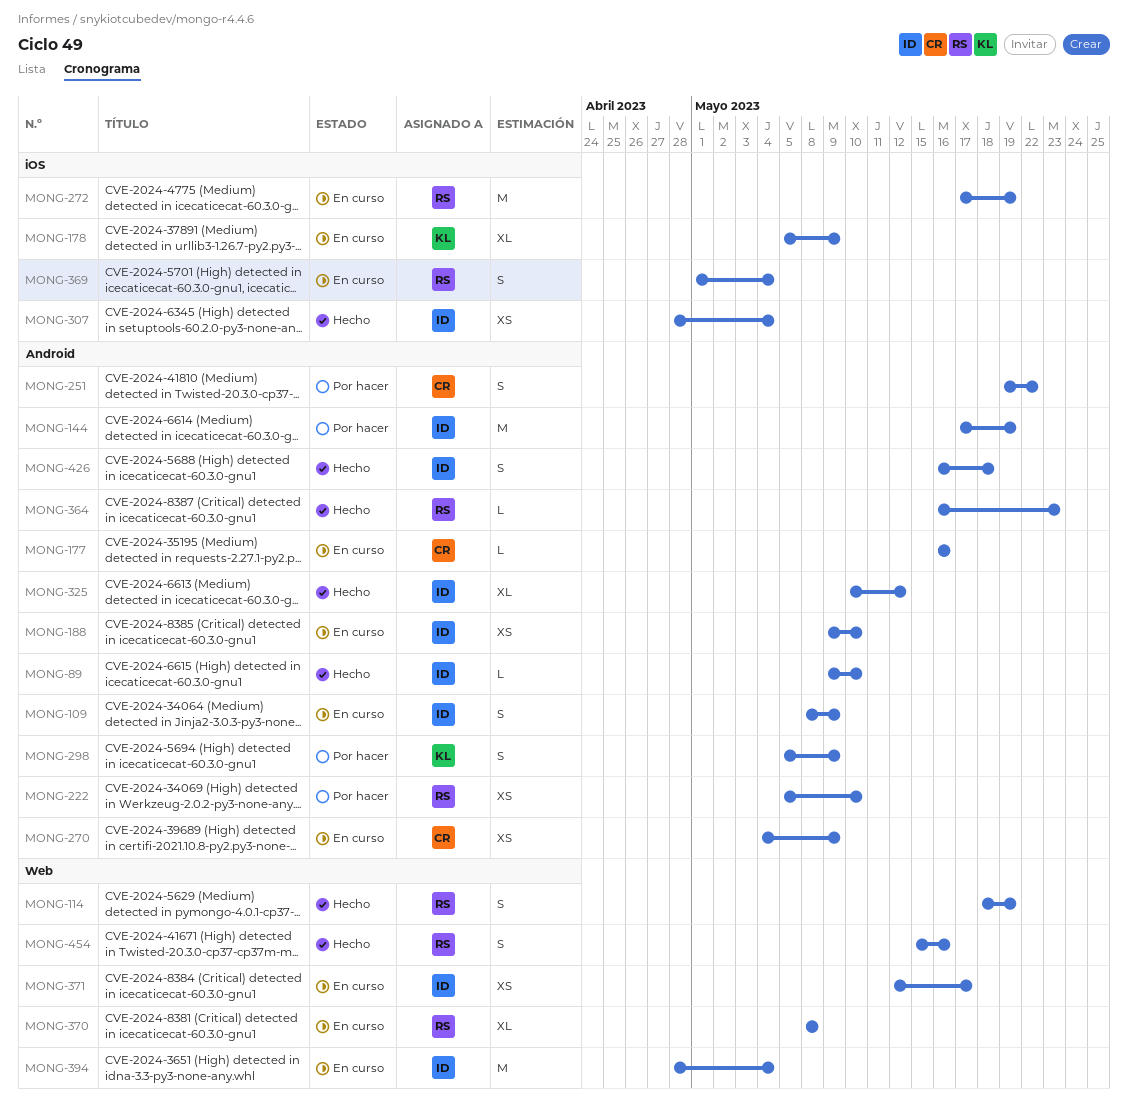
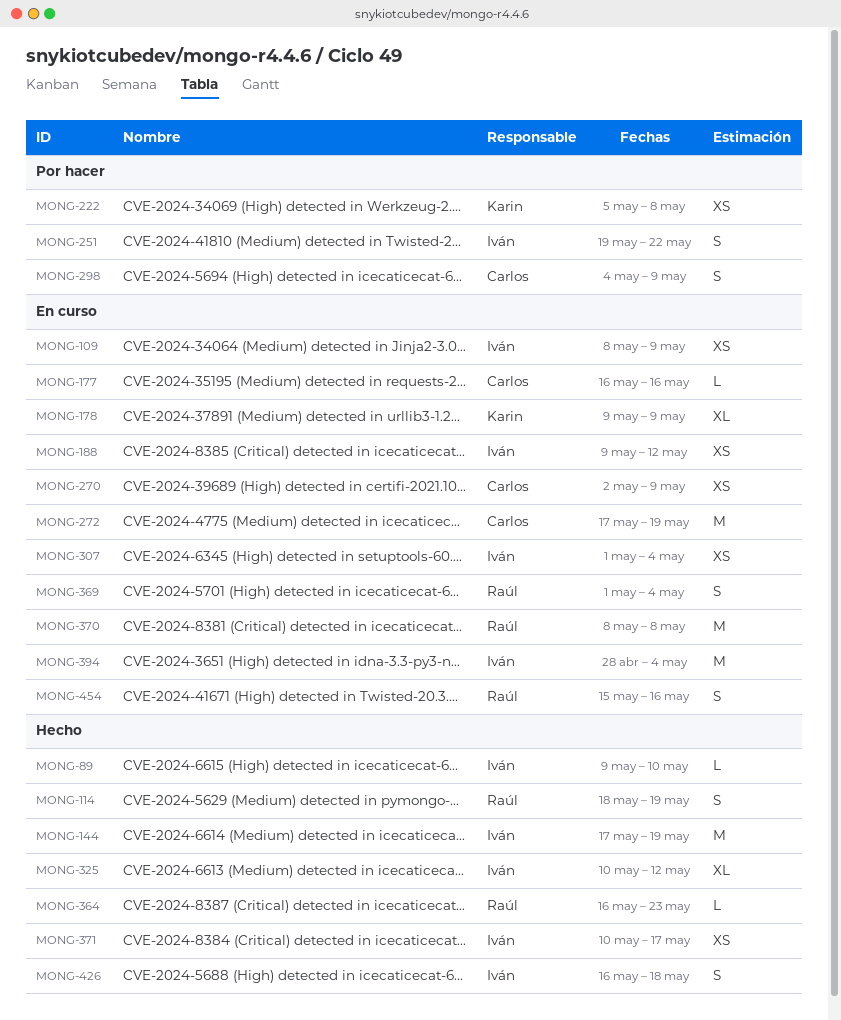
MONG-109, estimate: S -> XS
MONG-144, status: Por hacer -> Hecho
MONG-178, start: May 5 -> May 9
MONG-188, due: May 10 -> May 12
MONG-222, owner: Raúl -> Karin
MONG-222, due: May 10 -> May 8
MONG-251, owner: Carlos -> Iván
MONG-270, start: May 4 -> May 2
MONG-272, owner: Raúl -> Carlos
MONG-298, owner: Karin -> Carlos
MONG-298, start: May 5 -> May 4
MONG-307, status: Hecho -> En curso
MONG-307, start: Apr 28 -> May 1
MONG-370, estimate: XL -> M
MONG-371, status: En curso -> Hecho
MONG-371, start: May 12 -> May 10
MONG-454, status: Hecho -> En curso

